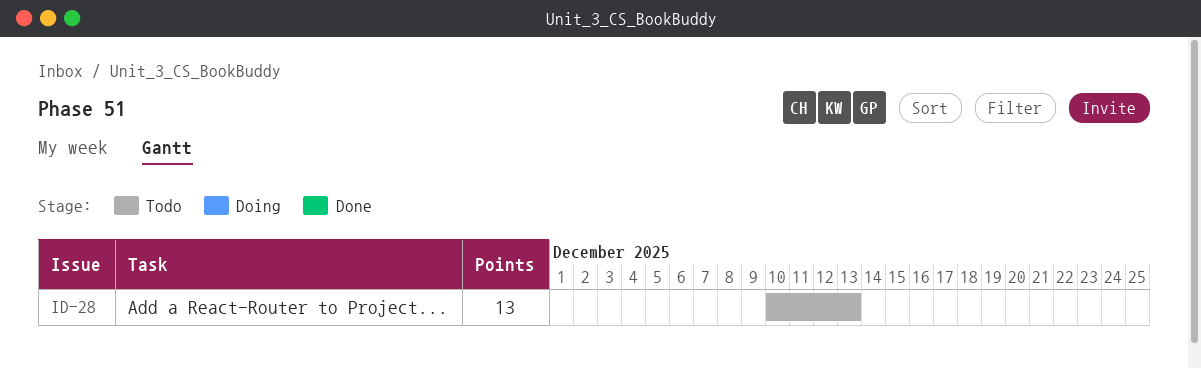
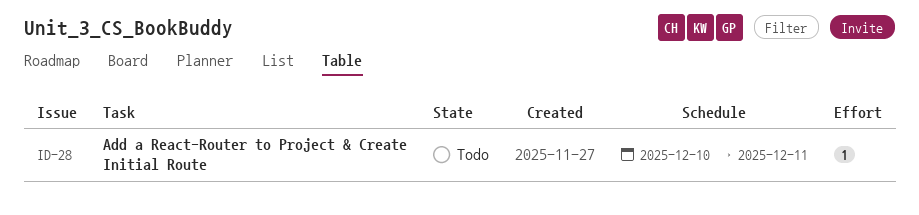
ID-28, estimate: 13 -> 1
ID-28, due: Dec 13 -> Dec 11

